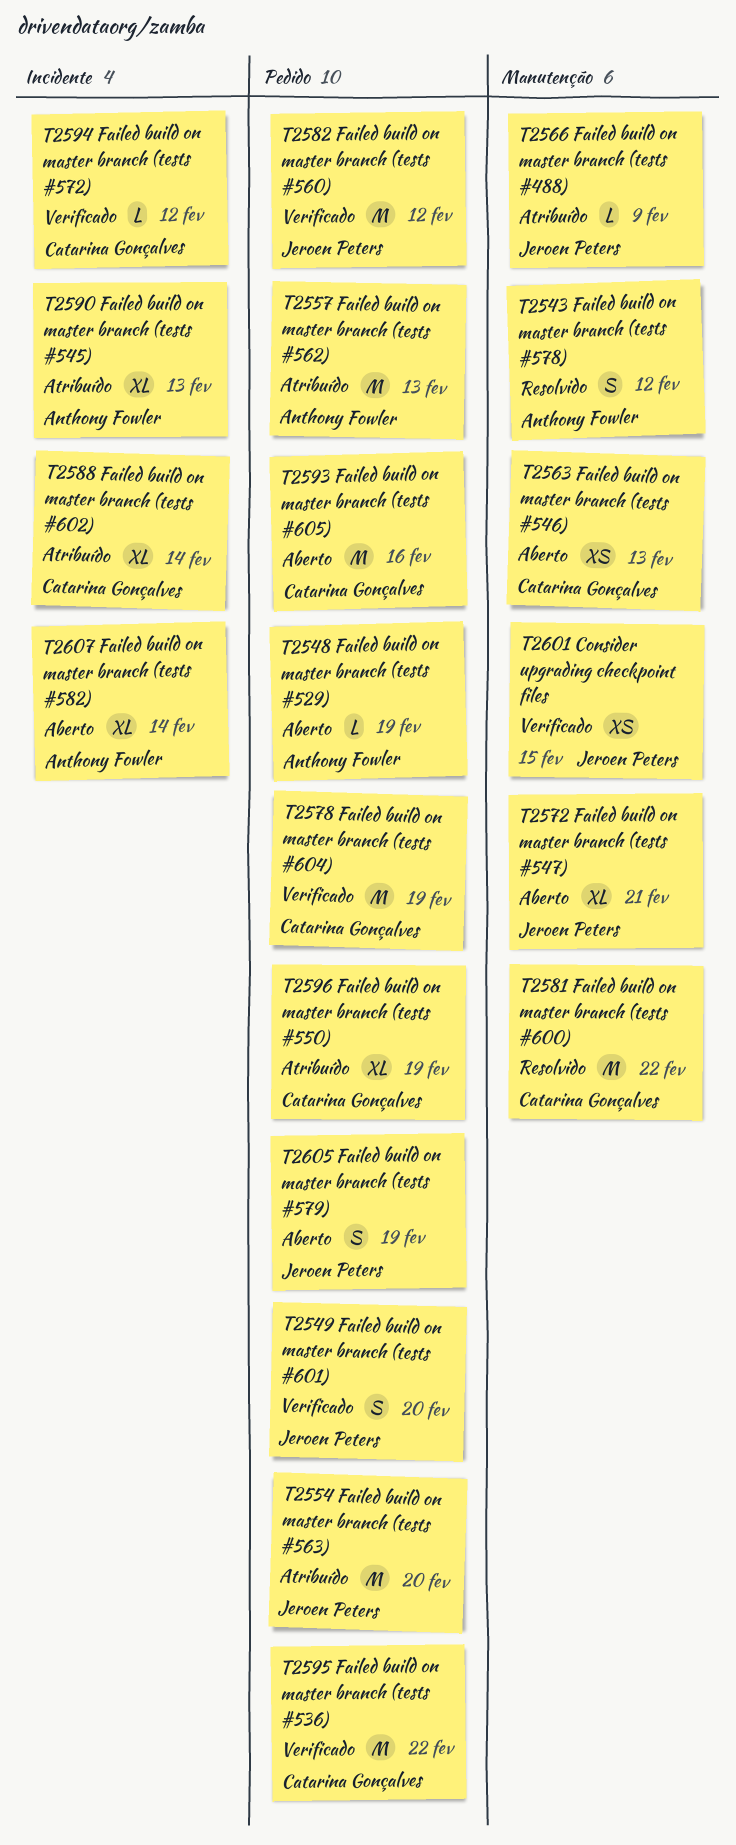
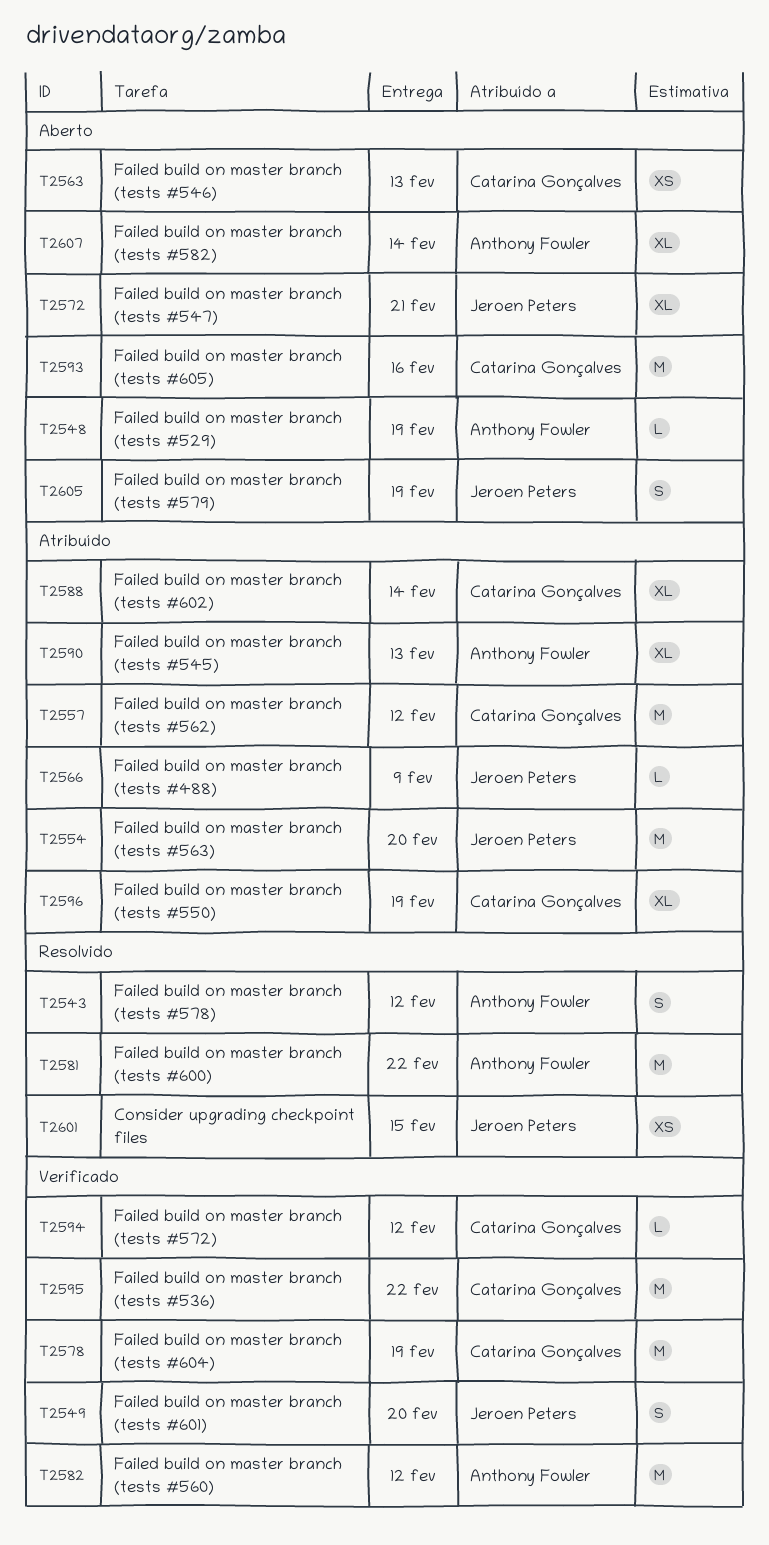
T2557, owner: Anthony Fowler -> Catarina Gonçalves
T2557, due: Feb 13 -> Feb 12
T2581, owner: Catarina Gonçalves -> Anthony Fowler
T2582, owner: Jeroen Peters -> Anthony Fowler
T2601, status: Verificado -> Resolvido

